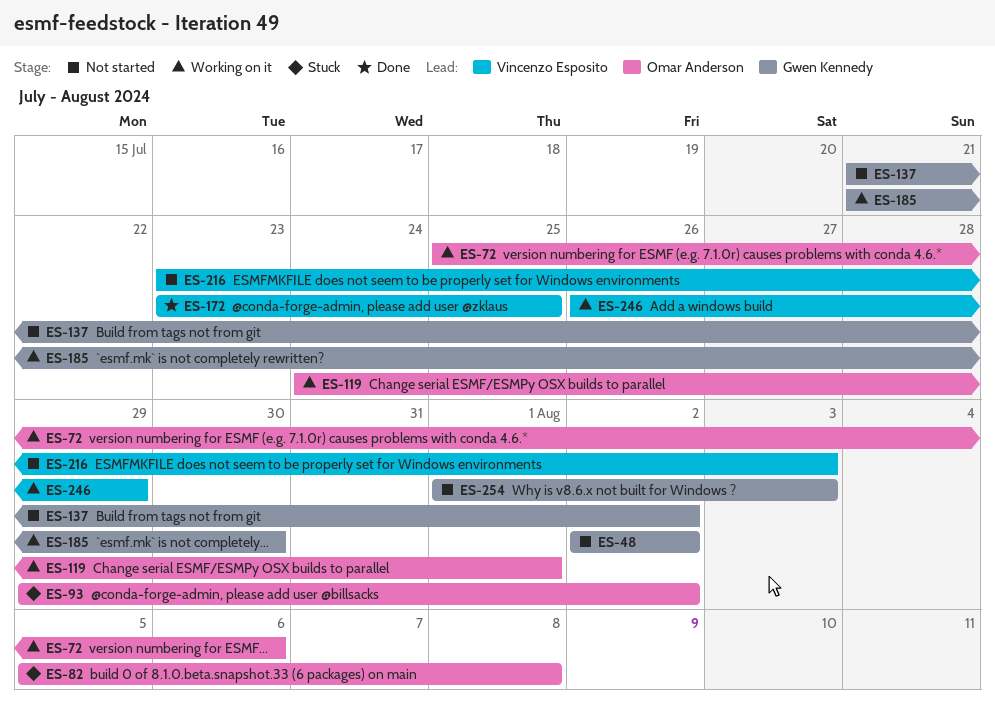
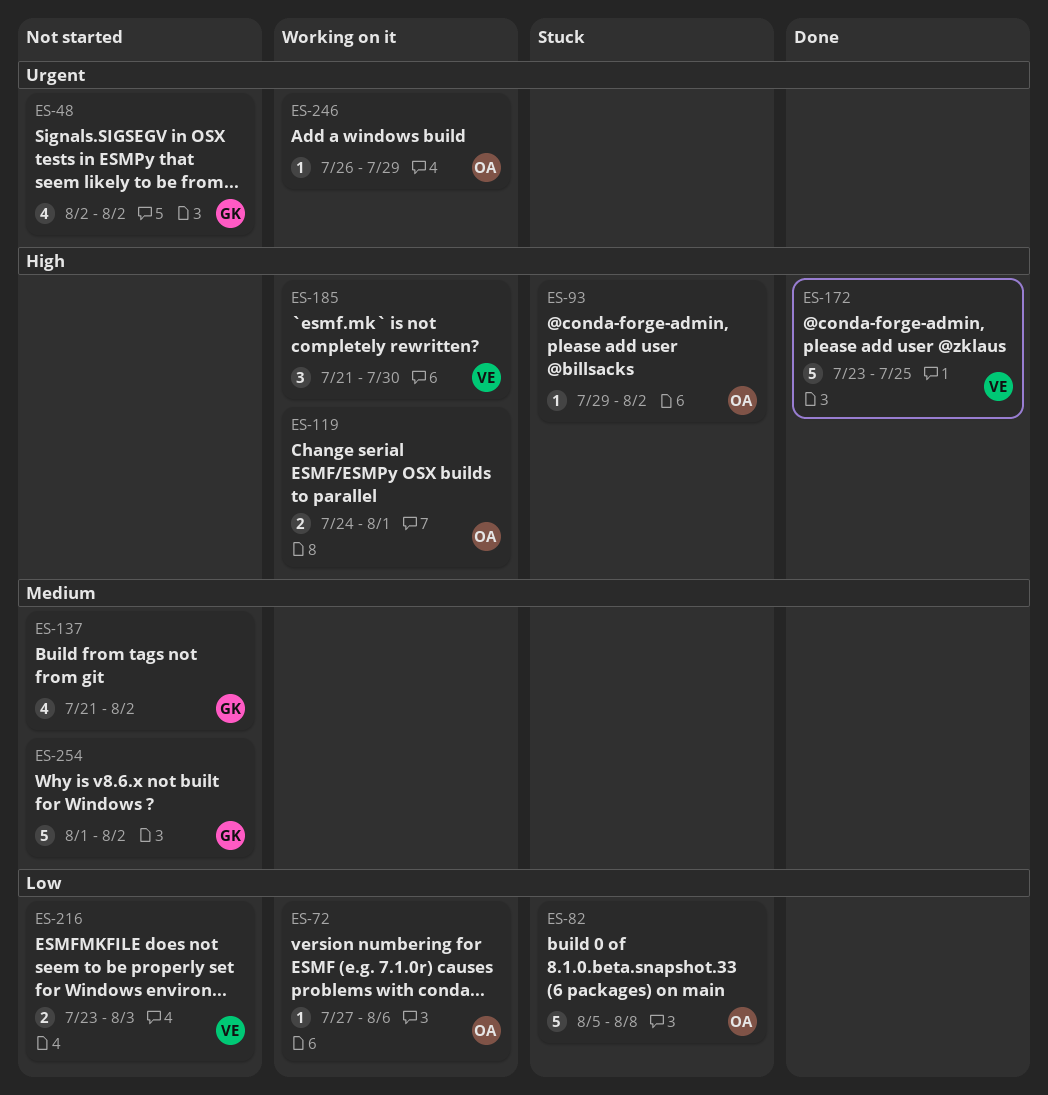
ES-72, start: Jul 25 -> Jul 27
ES-185, owner: Gwen Kennedy -> Vincenzo Esposito
ES-246, owner: Vincenzo Esposito -> Omar Anderson
ES-254, due: Aug 3 -> Aug 2

